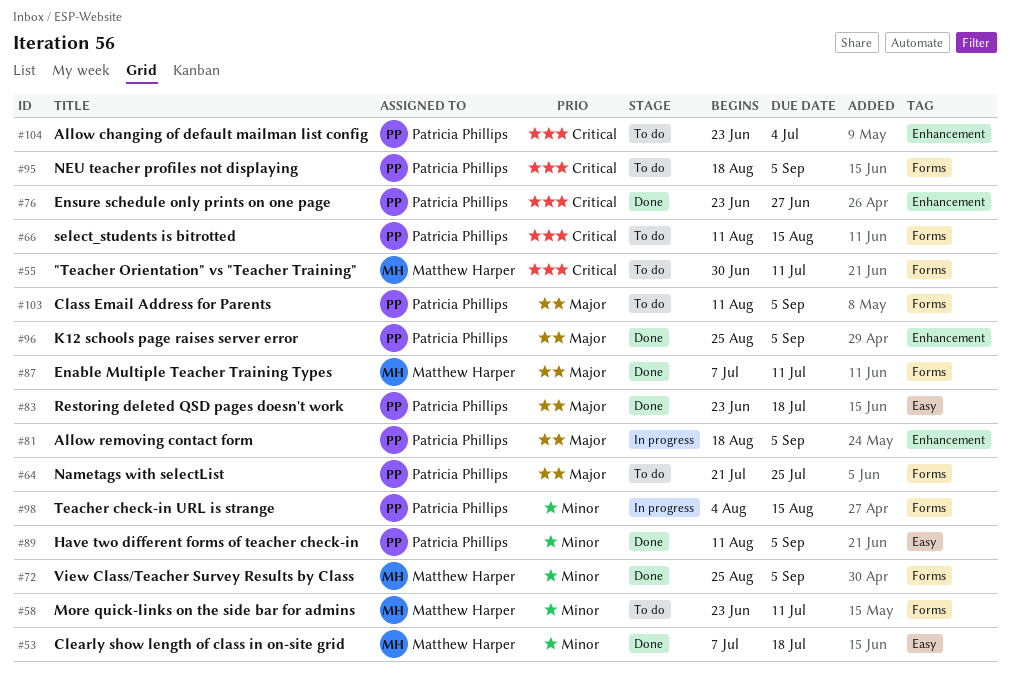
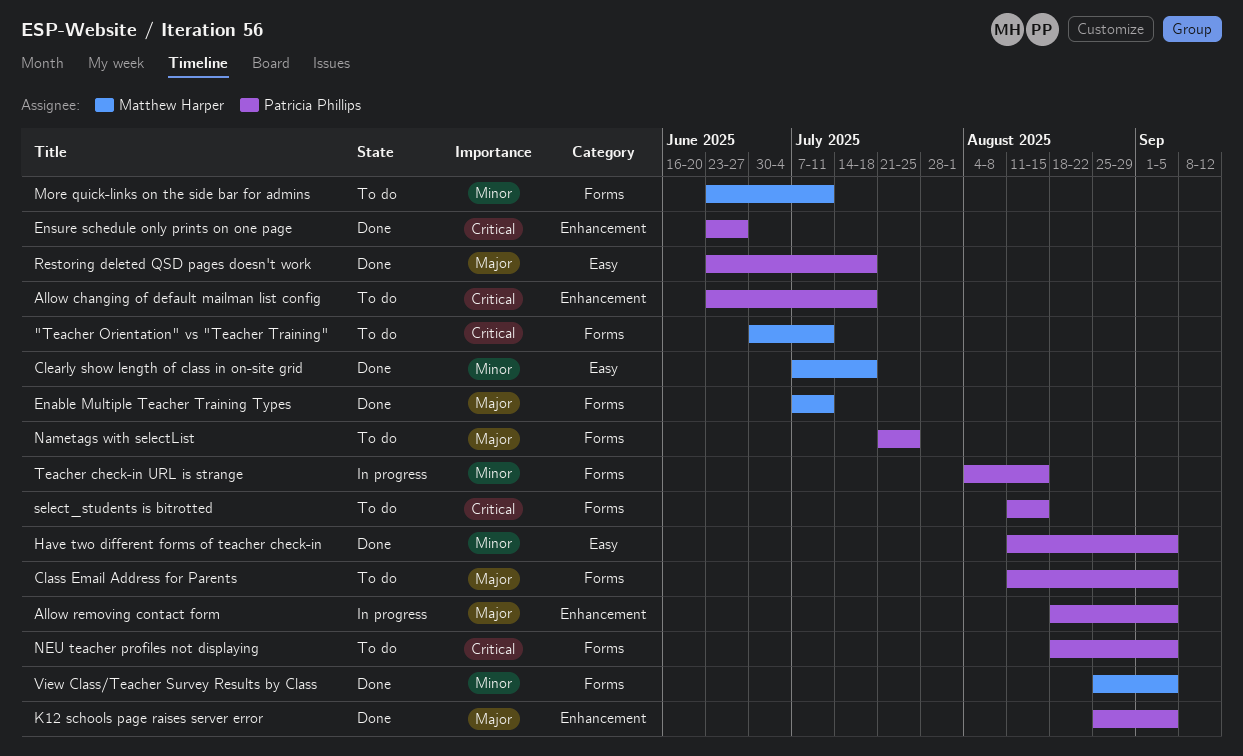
Allow changing of default mailman list config, due: Jul 4 -> Jul 18

